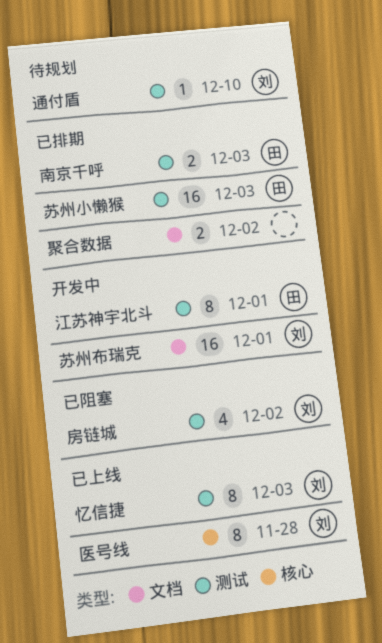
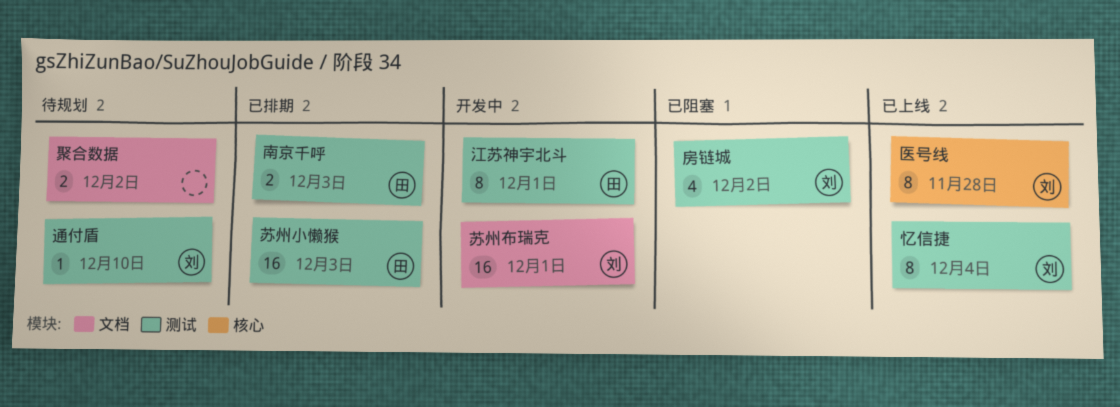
忆信捷, due: Dec 3 -> Dec 4
聚合数据, status: 已排期 -> 待规划

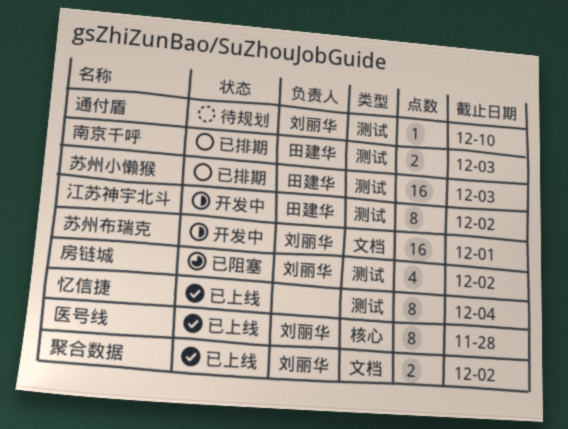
忆信捷, owner: 刘丽华 -> none
江苏神宇北斗, due: Dec 1 -> Dec 2
聚合数据, status: 待规划 -> 已上线
聚合数据, owner: none -> 刘丽华

